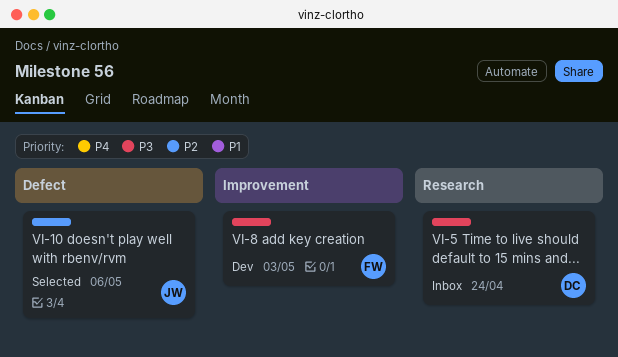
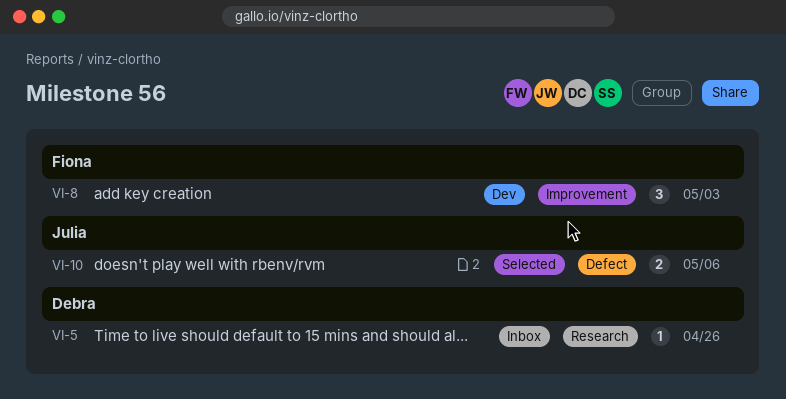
VI-5, due: Apr 24 -> Apr 26

